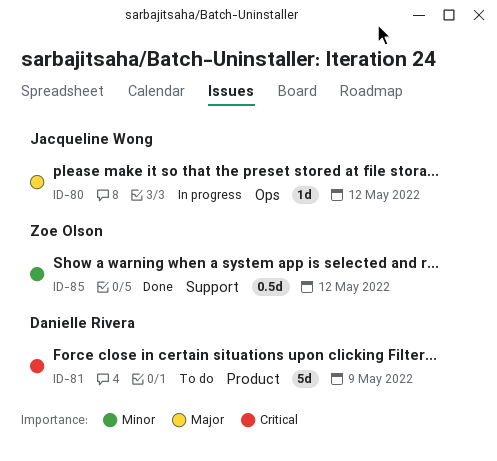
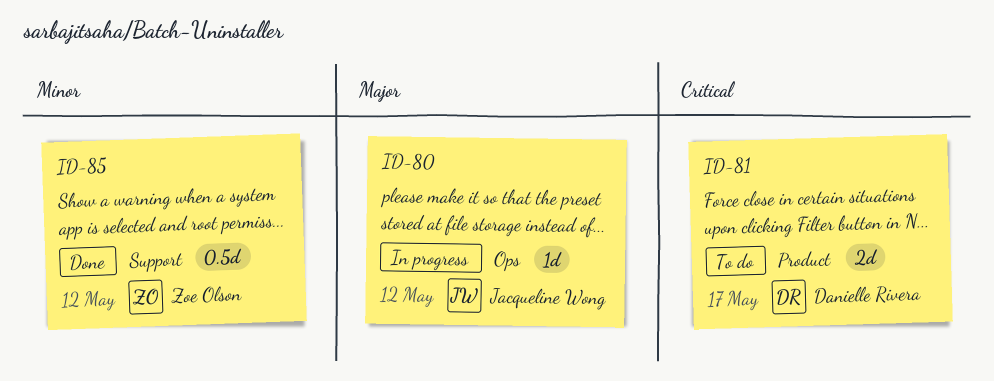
ID-81, estimate: 5d -> 2d
ID-81, due: May 9 -> May 17

